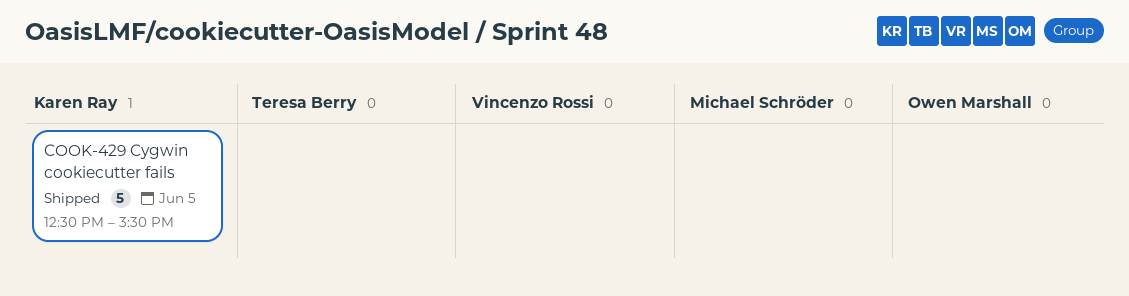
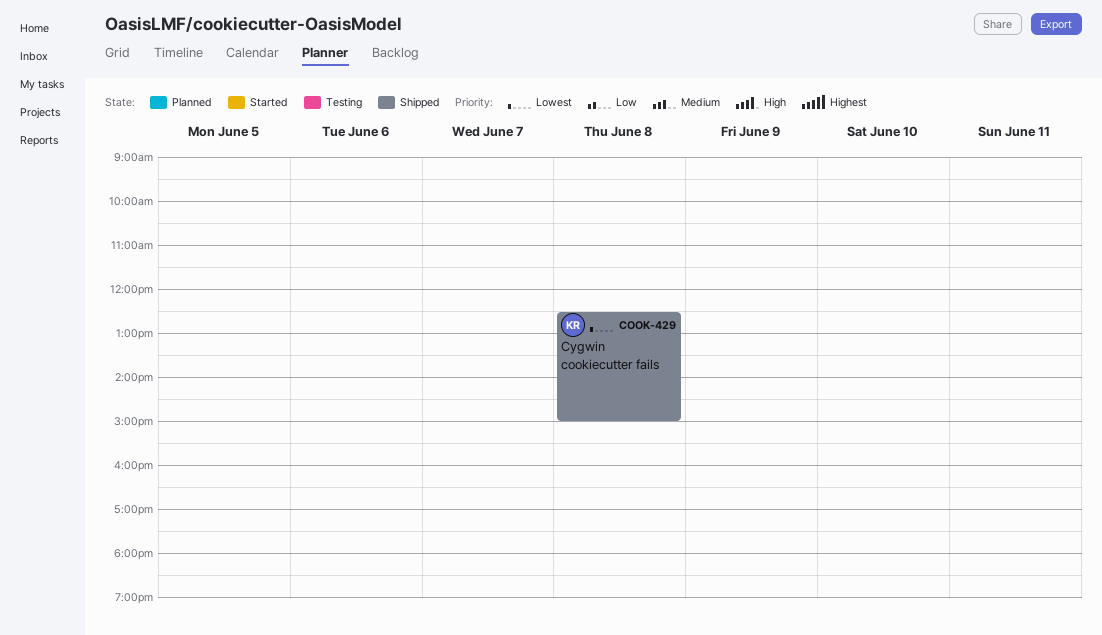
COOK-429, day: Jun 5 -> Jun 8
COOK-429, ends: 15:30 -> 15:00

